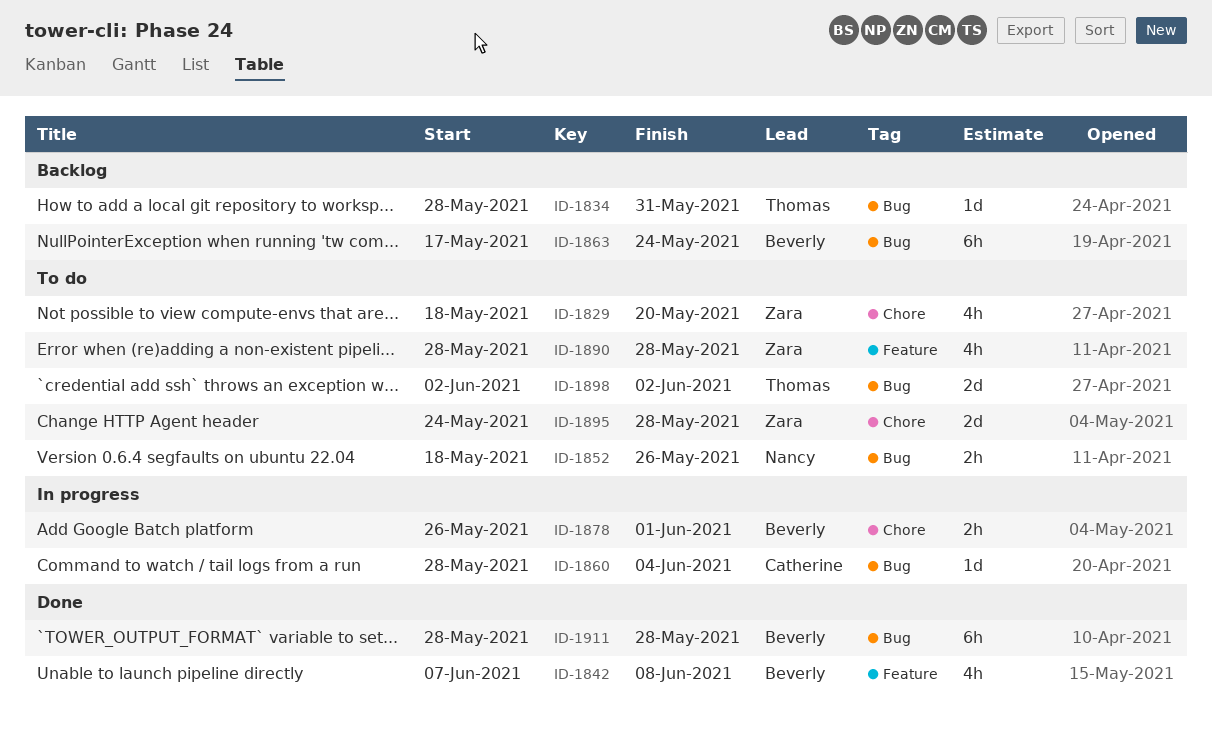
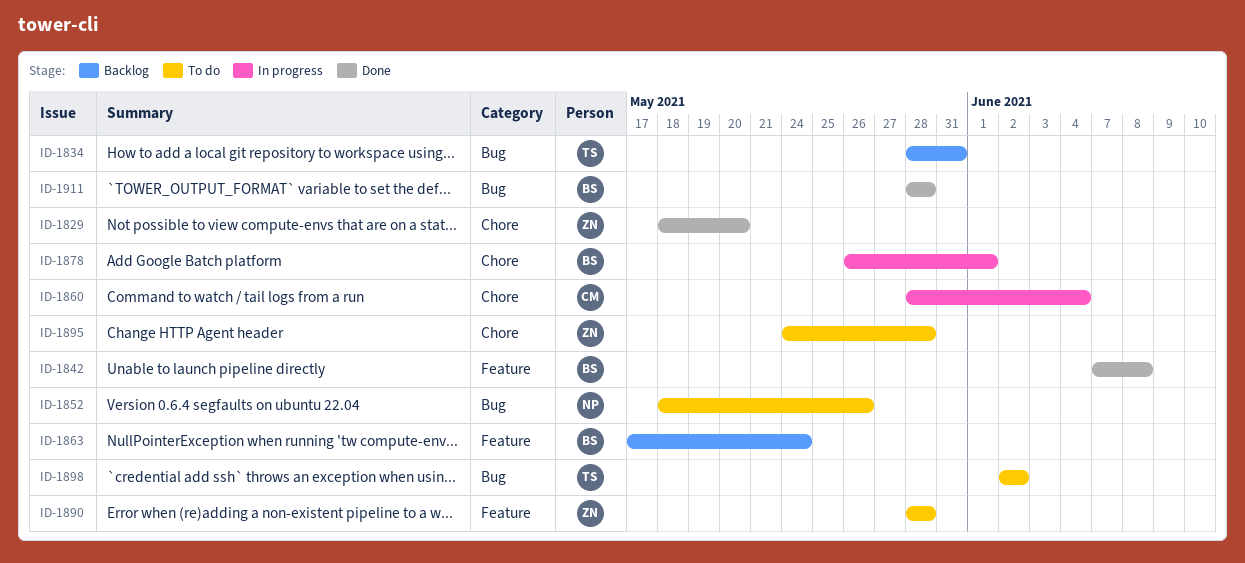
ID-1829, status: To do -> Done
ID-1860, label: Bug -> Chore
ID-1863, label: Bug -> Feature

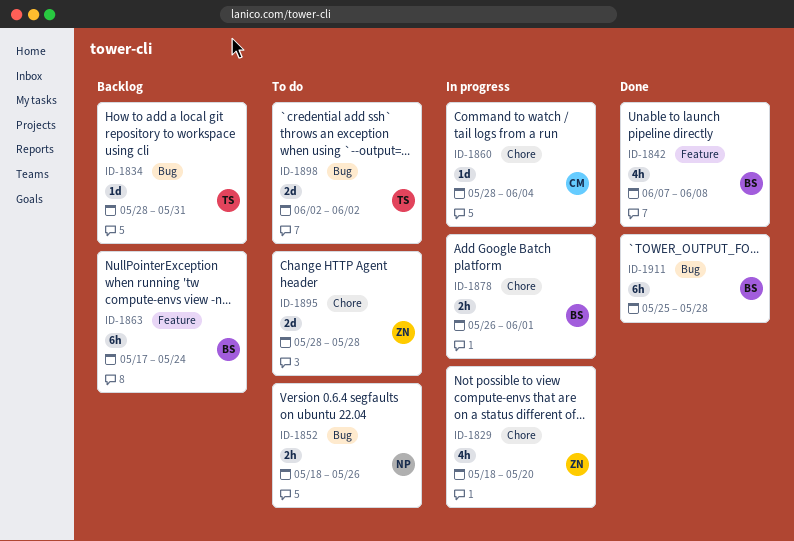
ID-1829, status: Done -> In progress
ID-1890: present -> none
ID-1895, start: May 24 -> May 28
ID-1911, start: May 28 -> May 25

